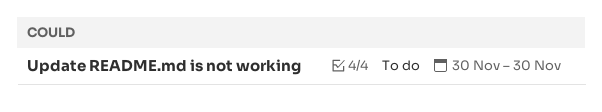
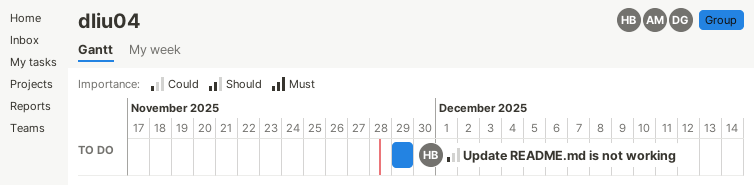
Update README.md is not working, start: Nov 30 -> Nov 29
Update README.md is not working, due: Nov 30 -> Nov 29

